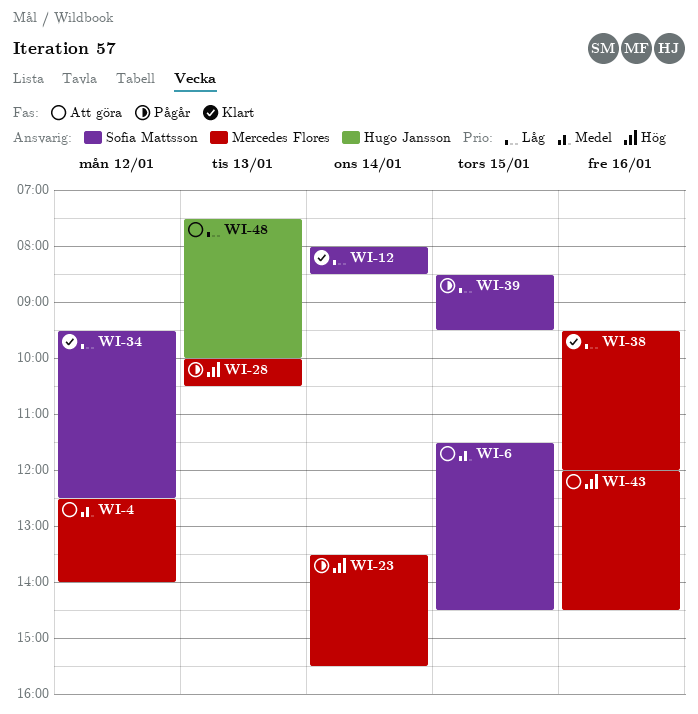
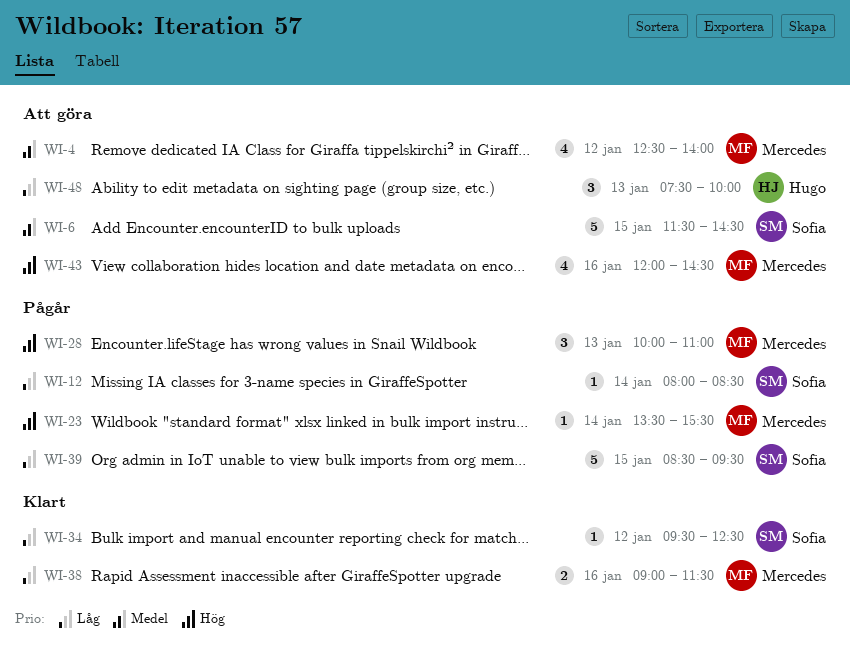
WI-12, status: Klart -> Pågår
WI-28, ends: 10:30 -> 11:00
WI-38, begins: 09:30 -> 09:00
WI-38, ends: 12:00 -> 11:30

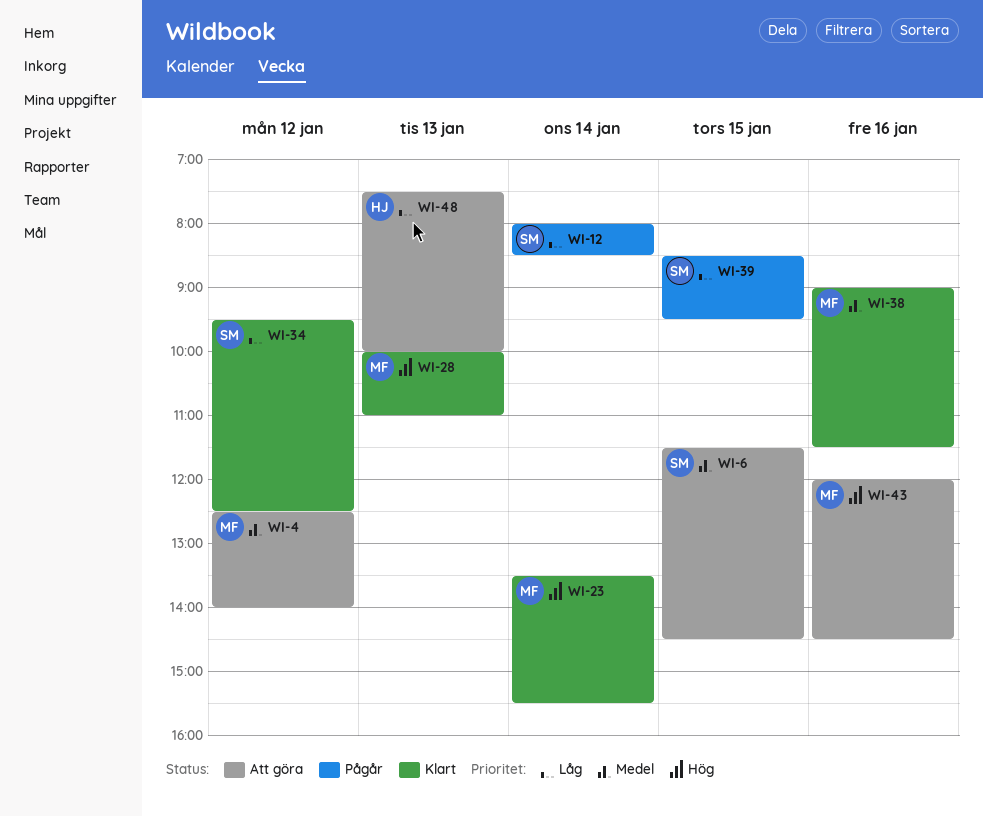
WI-23, status: Pågår -> Klart
WI-28, status: Pågår -> Klart
WI-38, priority: Låg -> Medel

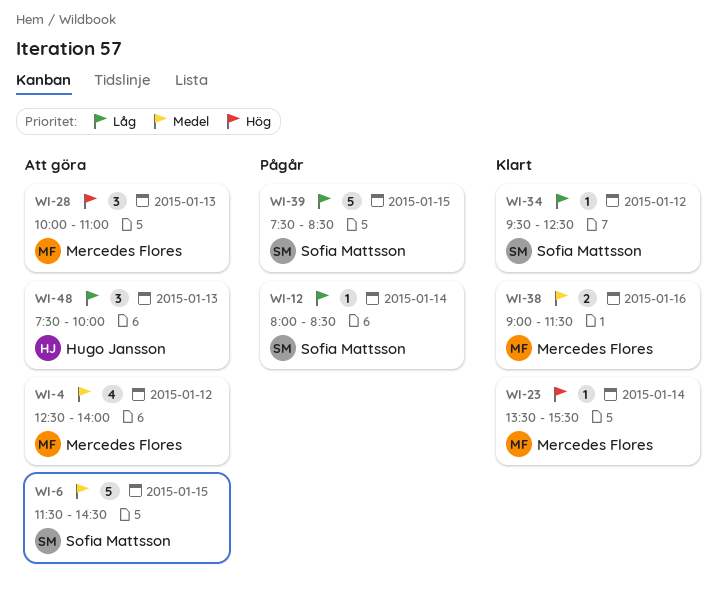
WI-28, status: Klart -> Att göra
WI-39, begins: 08:30 -> 07:30
WI-39, ends: 09:30 -> 08:30
WI-43: present -> none

